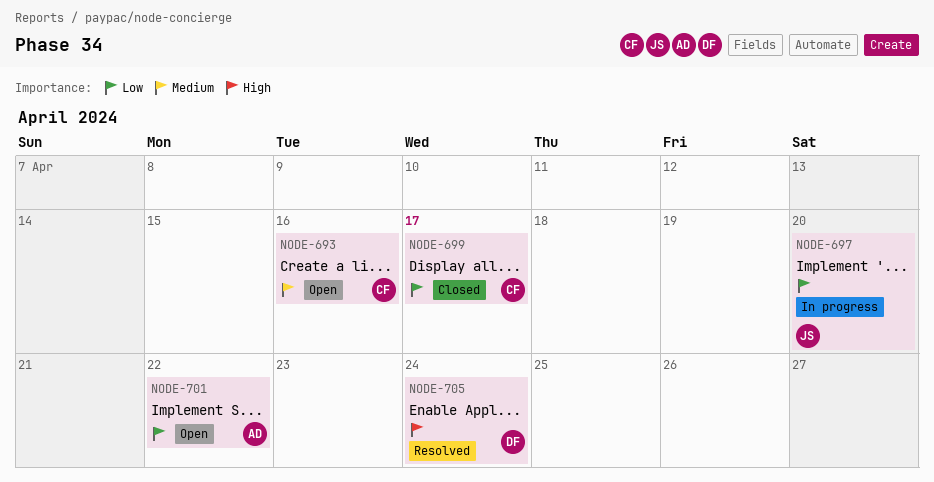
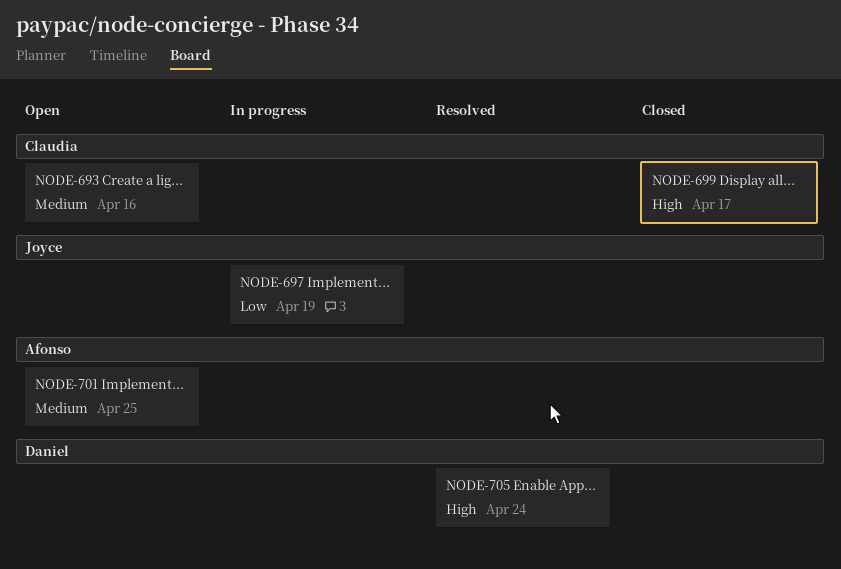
NODE-697, due: Apr 20 -> Apr 19
NODE-699, priority: Low -> High
NODE-701, priority: Low -> Medium
NODE-701, due: Apr 22 -> Apr 25

